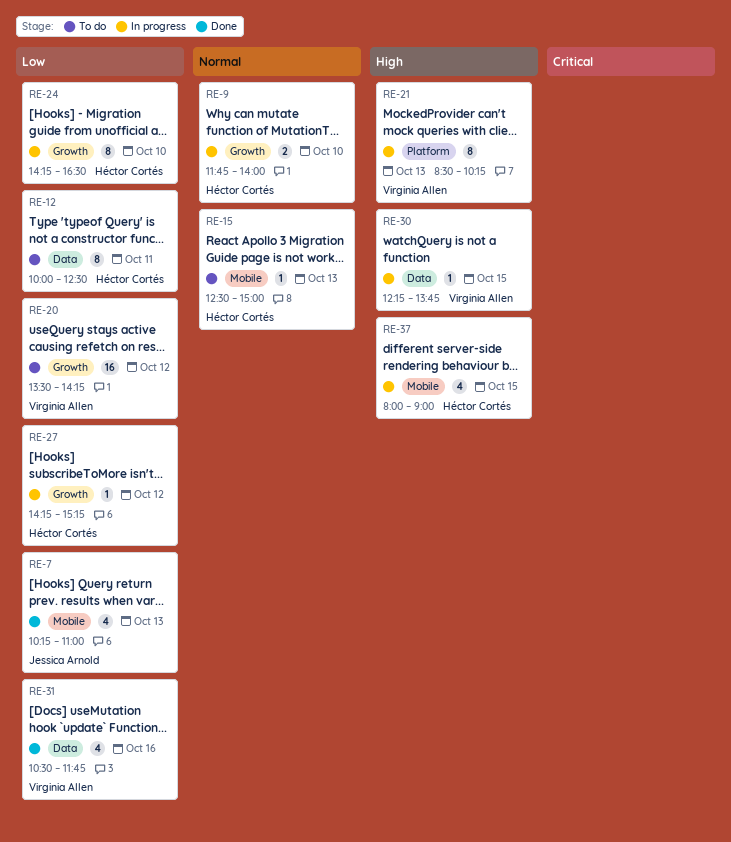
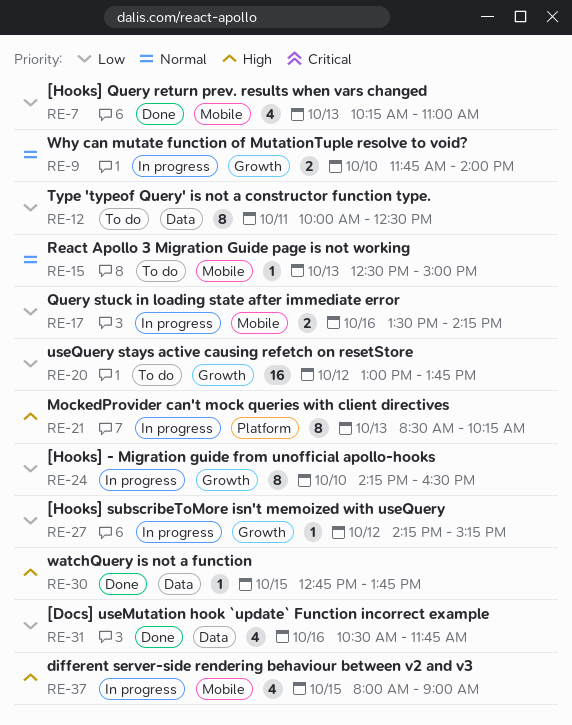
RE-17: none -> present
RE-20, begins: 13:30 -> 13:00
RE-20, ends: 14:15 -> 13:45
RE-30, status: In progress -> Done
RE-30, begins: 12:15 -> 12:45

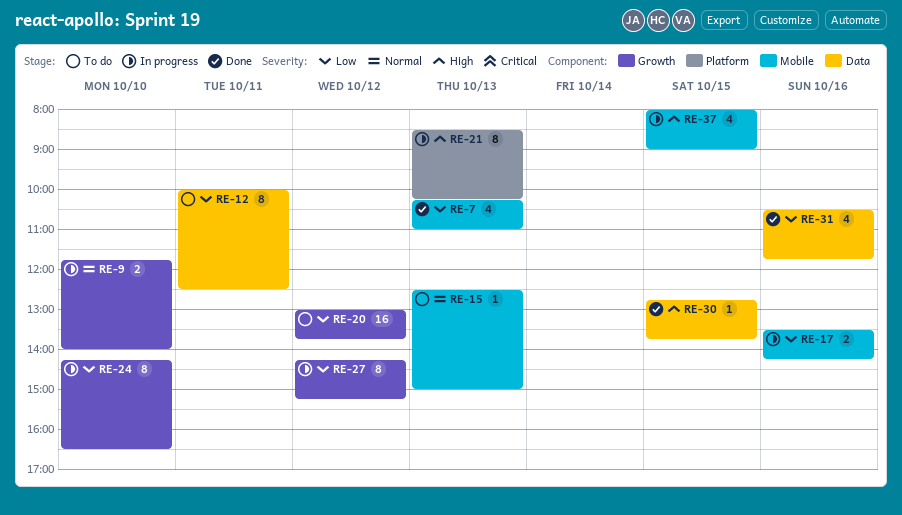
RE-27, estimate: 1 -> 8

